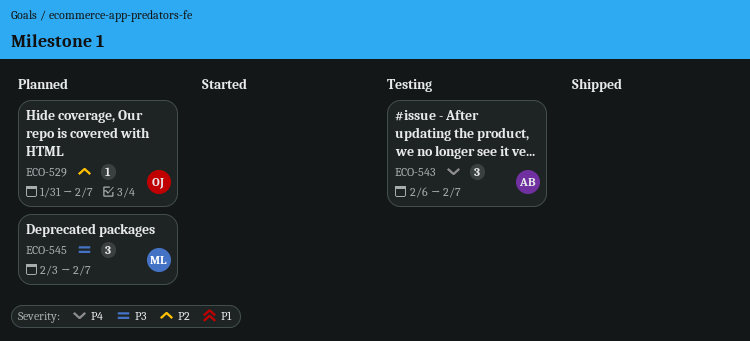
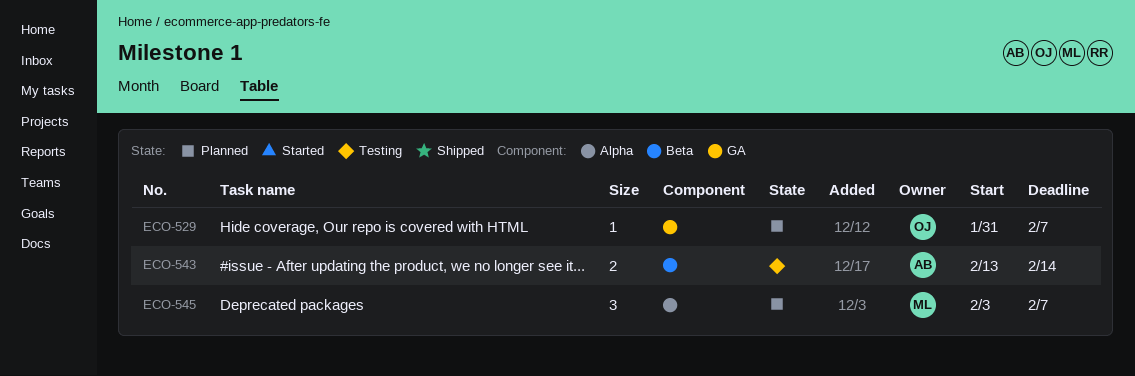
ECO-543, estimate: 3 -> 2
ECO-543, start: Feb 6 -> Feb 13
ECO-543, due: Feb 7 -> Feb 14

